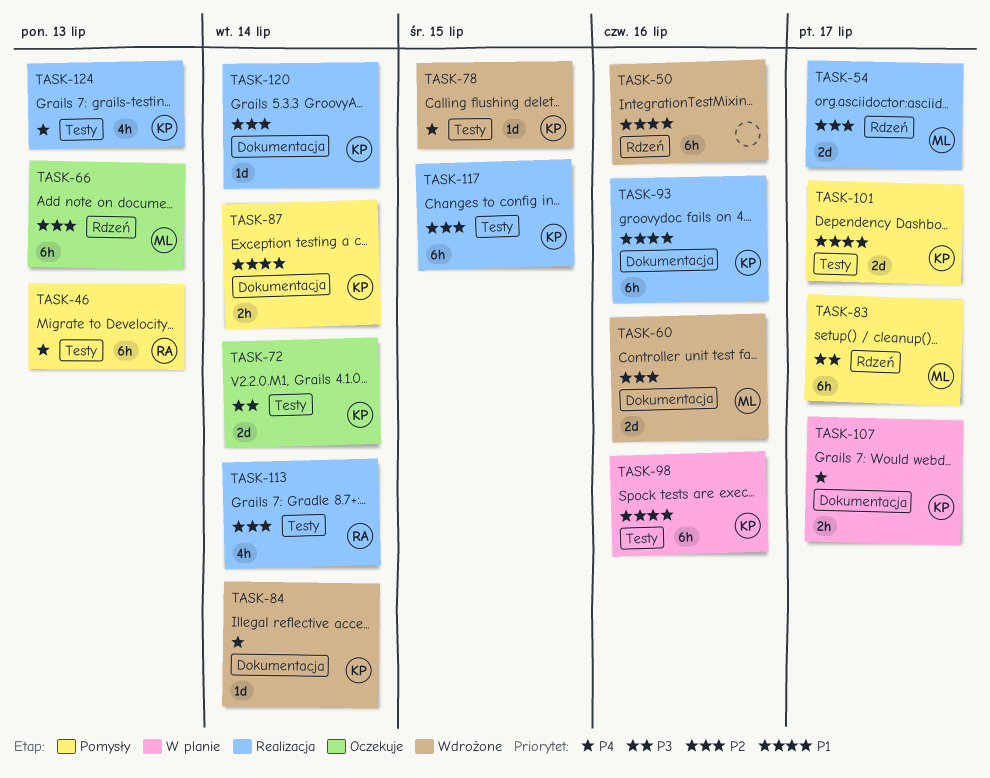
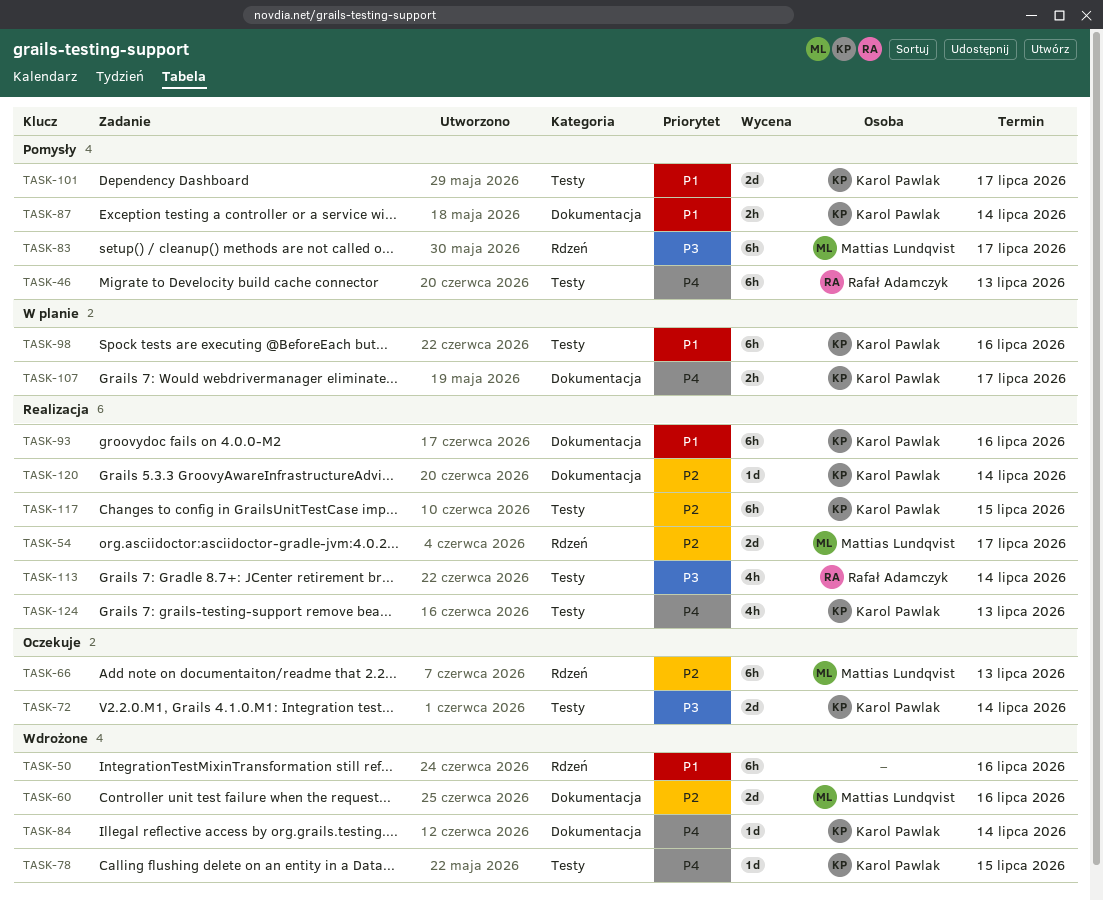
TASK-113, priority: P2 -> P3

